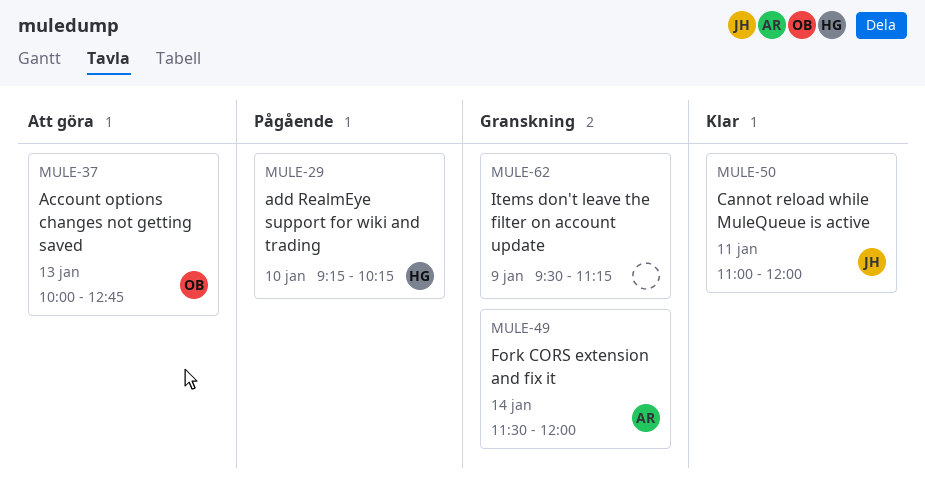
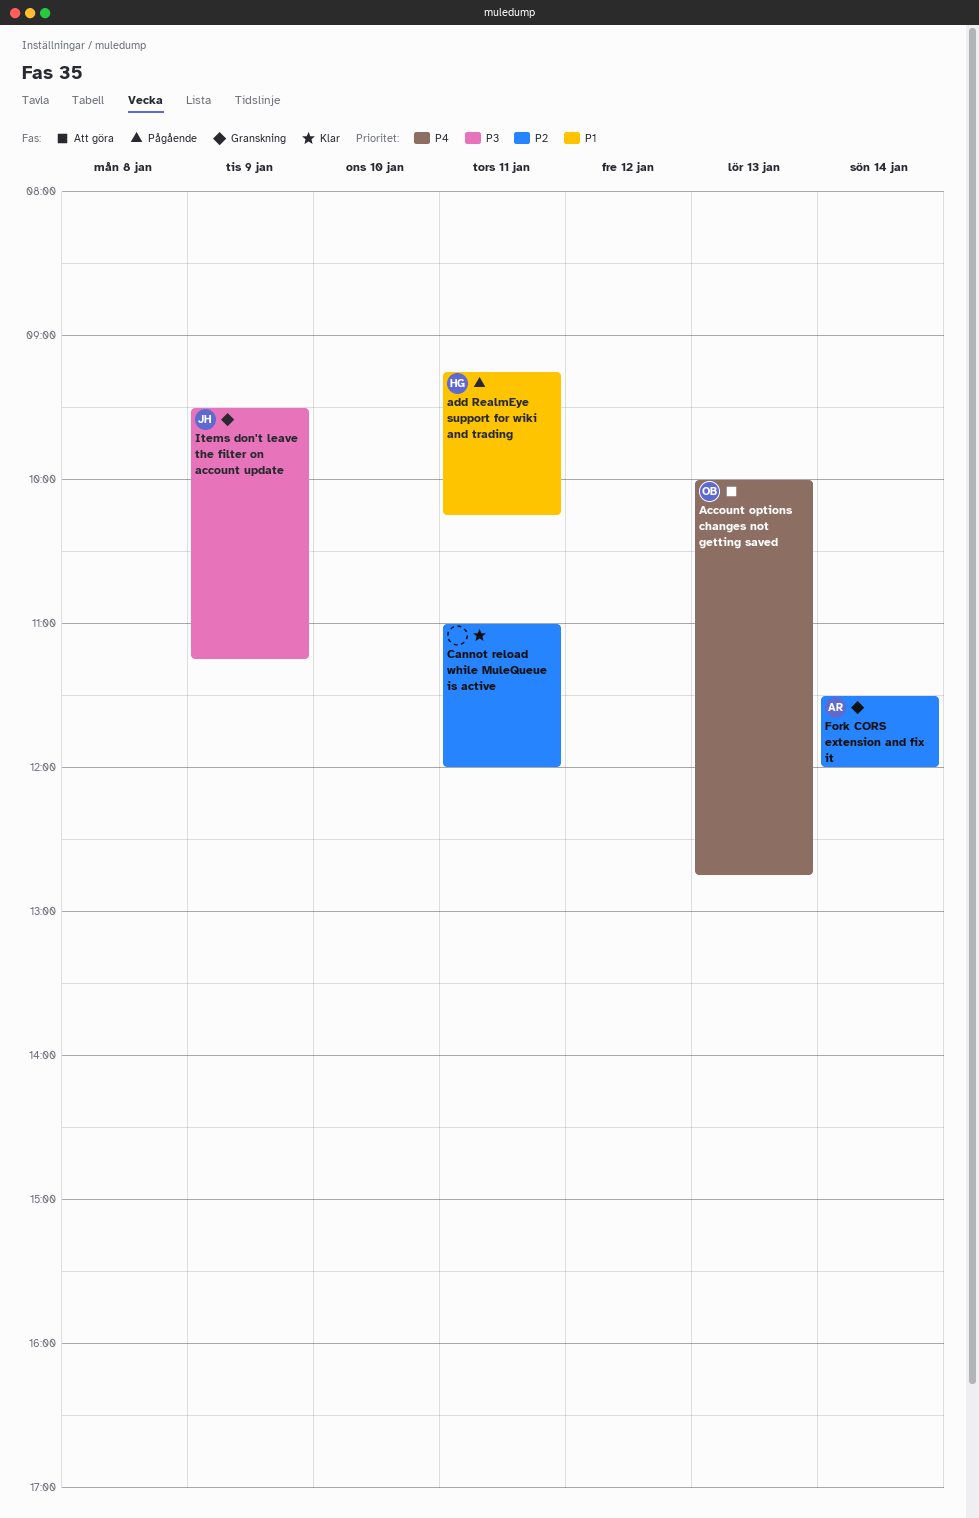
add RealmEye support for wiki and trading, day: Jan 10 -> Jan 11
Cannot reload while MuleQueue is active, owner: JH -> none
Items don't leave the filter on account update, owner: none -> JH

